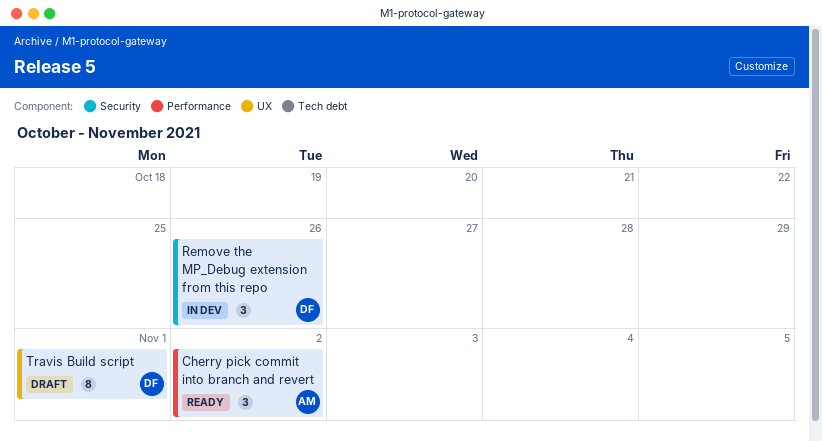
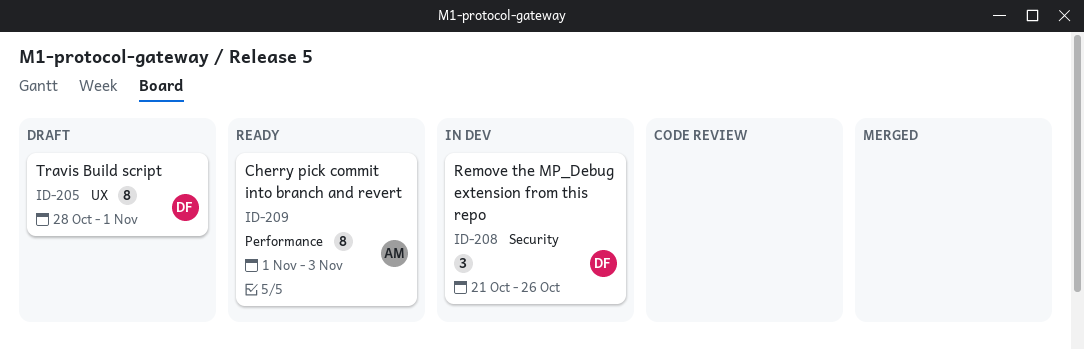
Cherry pick commit into branch and revert, estimate: 3 -> 8
Cherry pick commit into branch and revert, due: Nov 2 -> Nov 3

